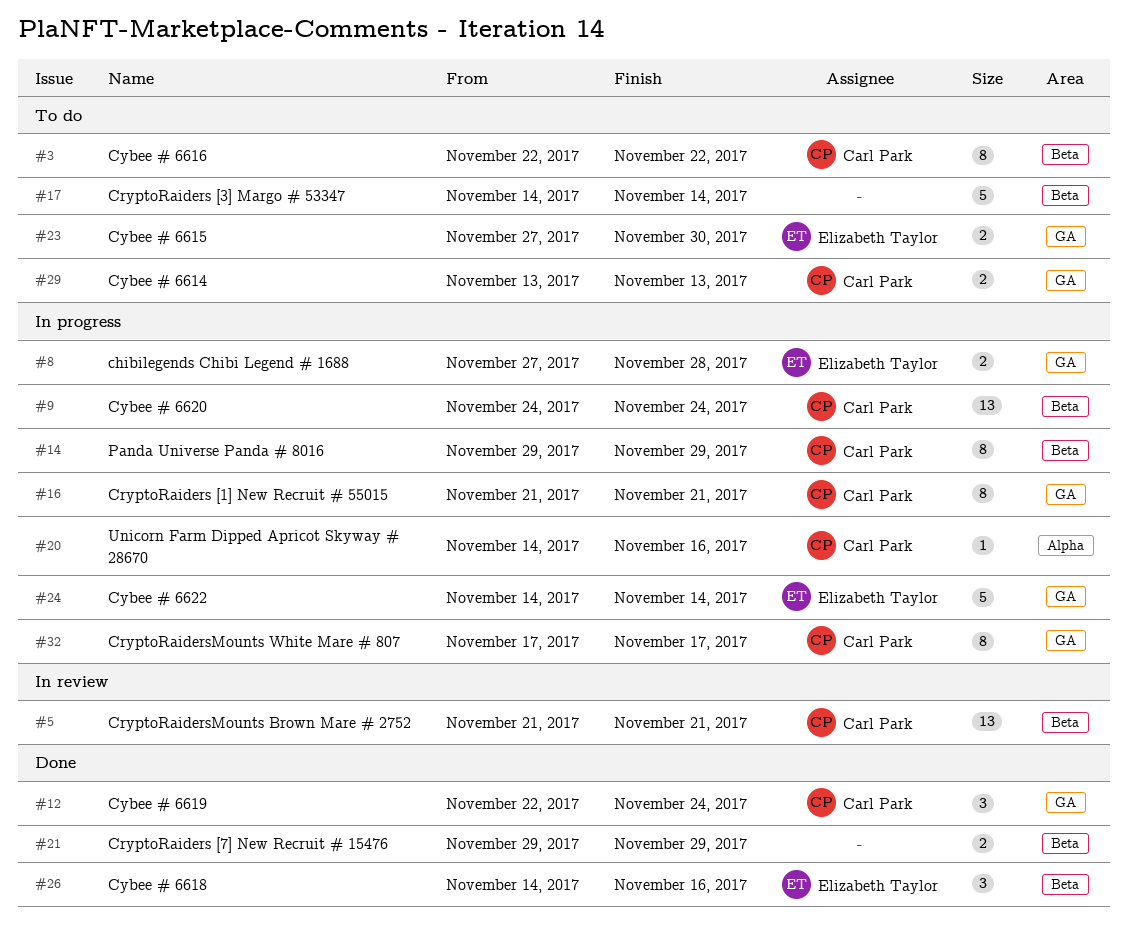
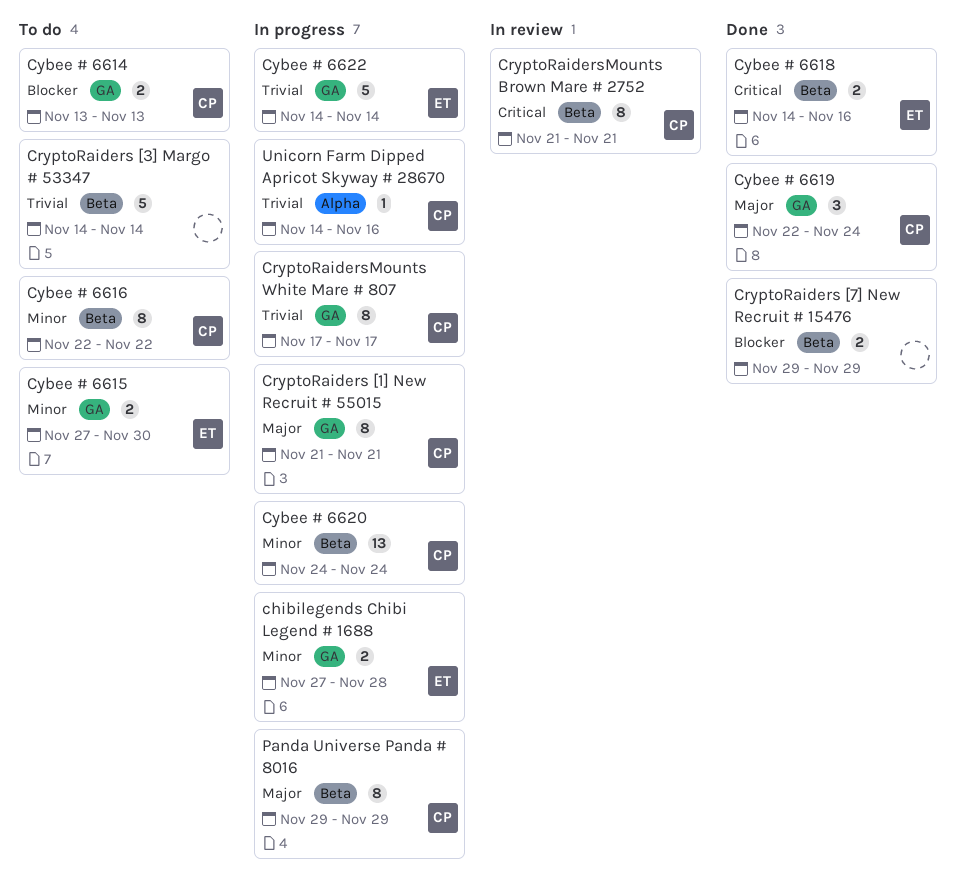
CryptoRaidersMounts Brown Mare # 2752, estimate: 13 -> 8
Cybee # 6618, estimate: 3 -> 2

